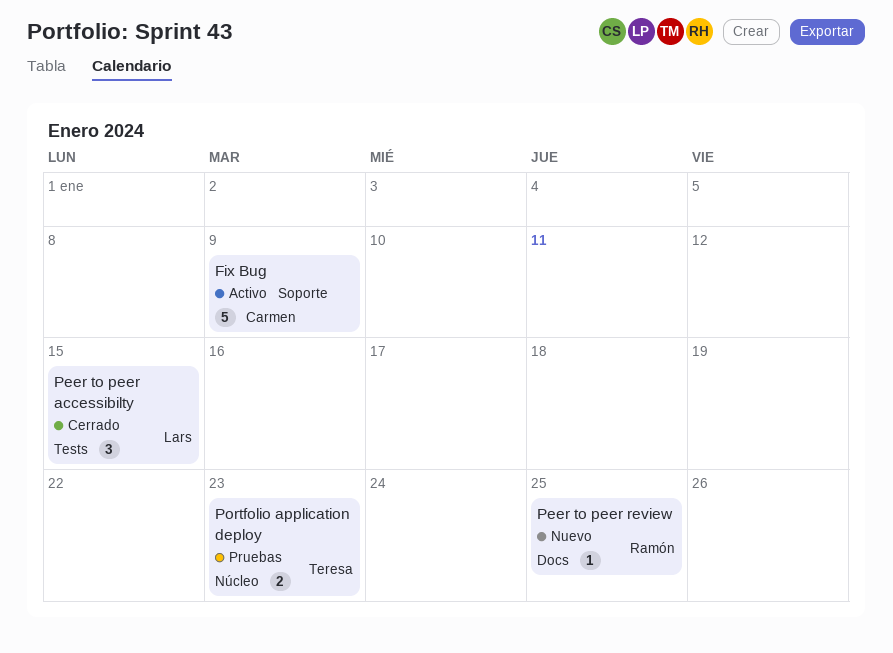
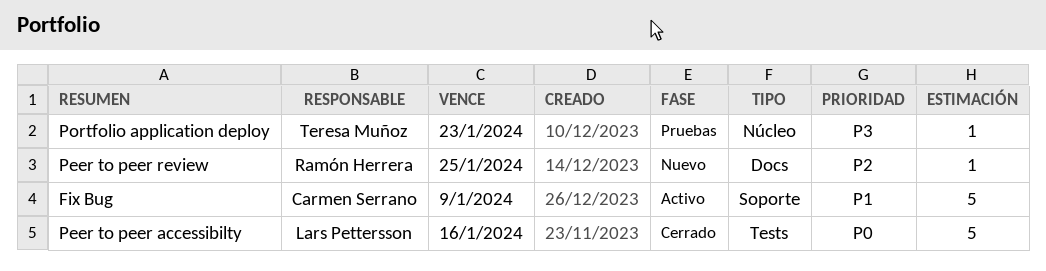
Peer to peer accessibilty, estimate: 3 -> 5
Peer to peer accessibilty, due: Jan 15 -> Jan 16
Portfolio application deploy, estimate: 2 -> 1

